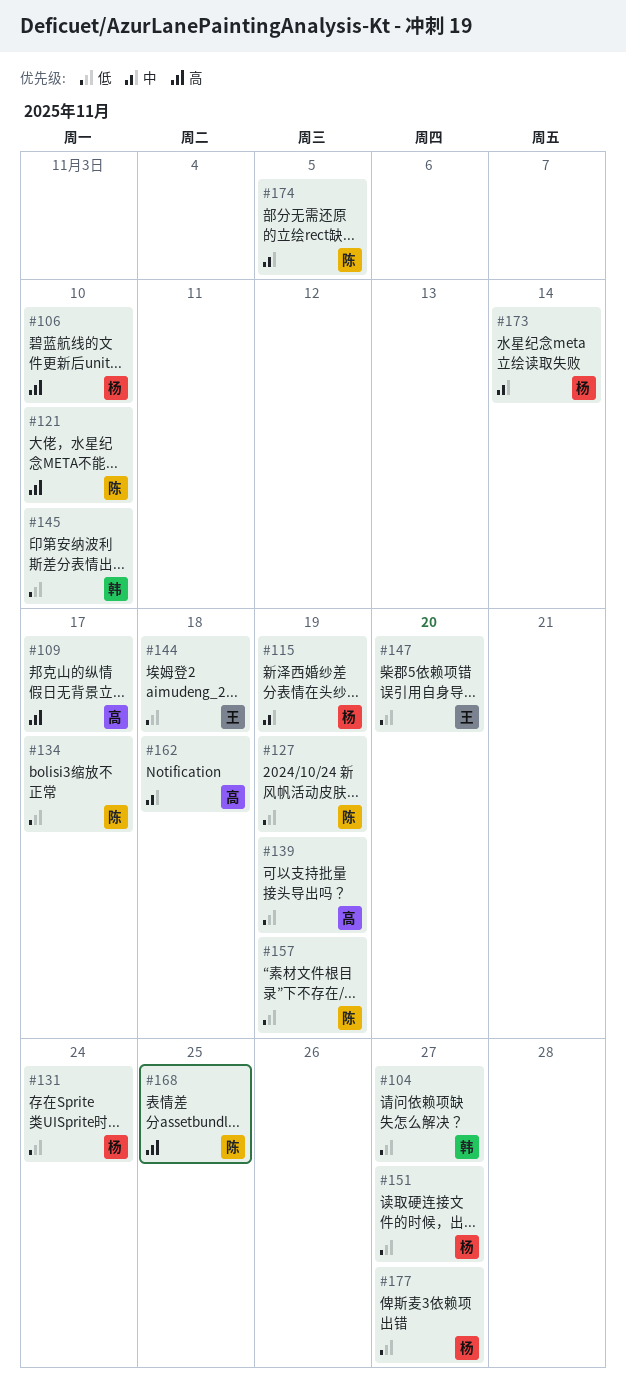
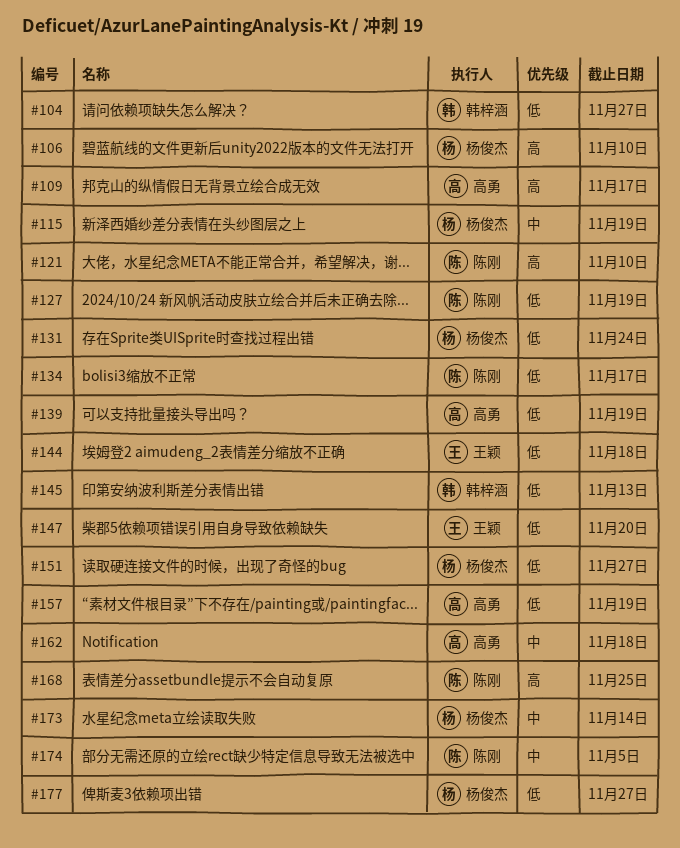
#145, due: Nov 10 -> Nov 13
#157, owner: 陈刚 -> 高勇

